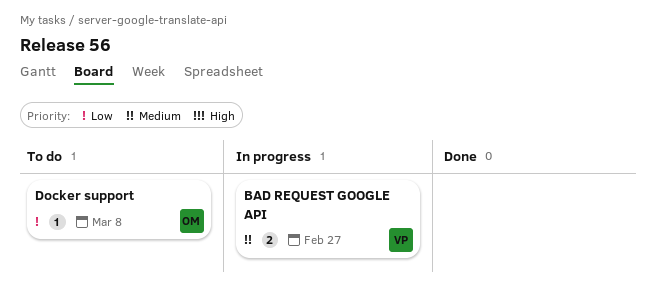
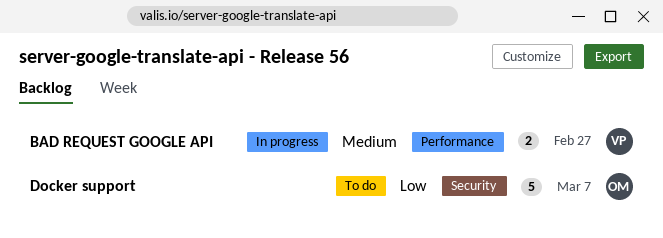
Docker support, estimate: 1 -> 5
Docker support, due: Mar 8 -> Mar 7

